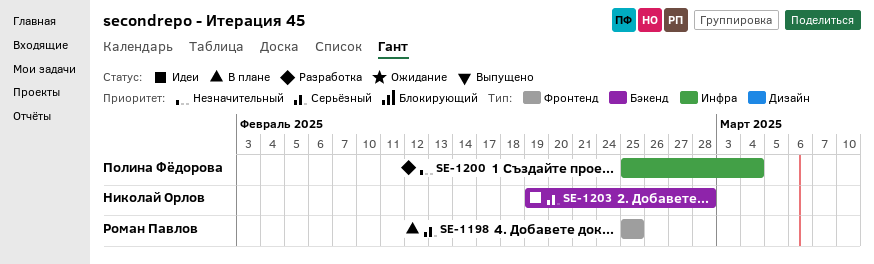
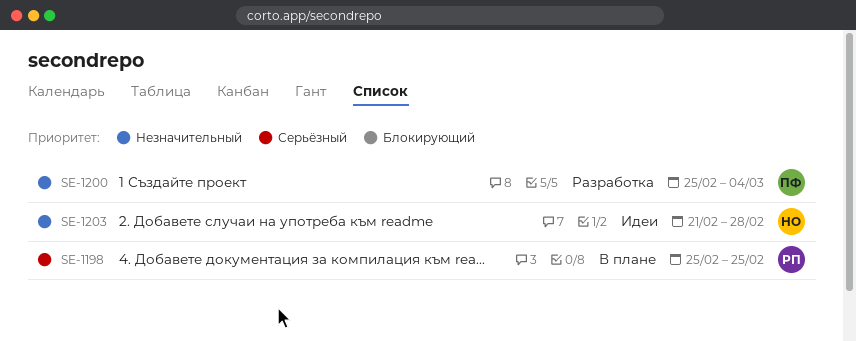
SE-1203, priority: Серьёзный -> Незначительный
SE-1203, start: Feb 19 -> Feb 21

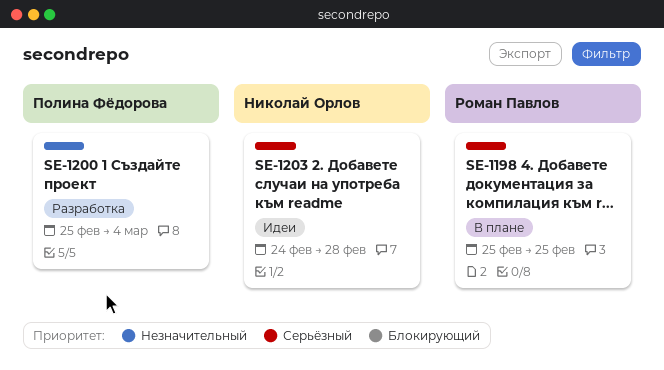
SE-1203, priority: Незначительный -> Серьёзный
SE-1203, start: Feb 21 -> Feb 24

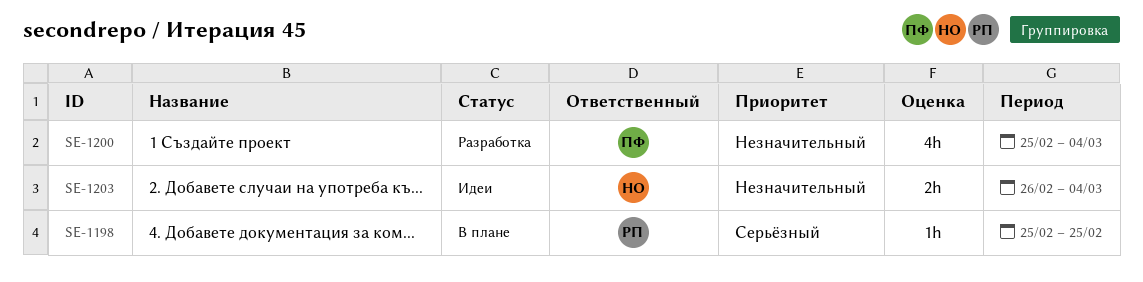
SE-1203, priority: Серьёзный -> Незначительный
SE-1203, start: Feb 24 -> Feb 26
SE-1203, due: Feb 28 -> Mar 4

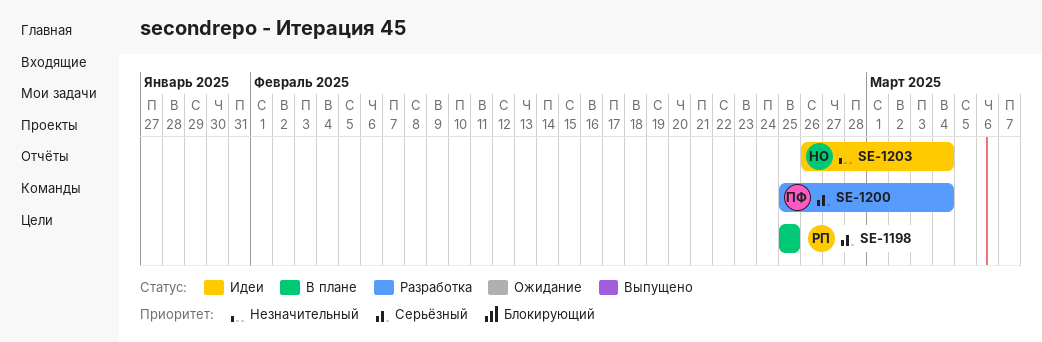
SE-1200, priority: Незначительный -> Серьёзный

